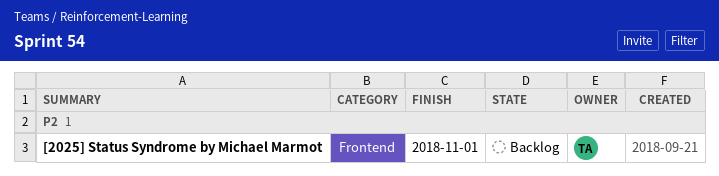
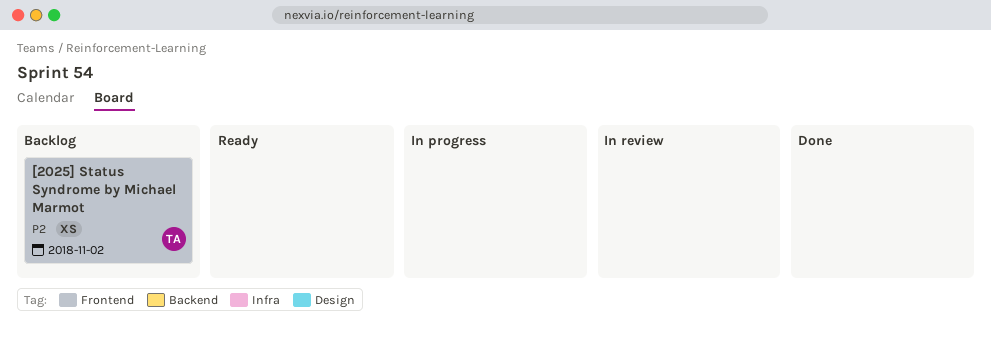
[2025] Status Syndrome by Michael Marmot, due: Nov 1 -> Nov 2

